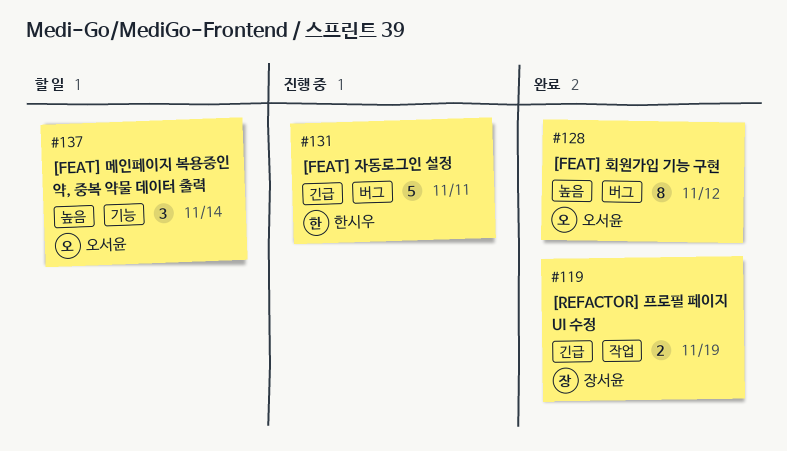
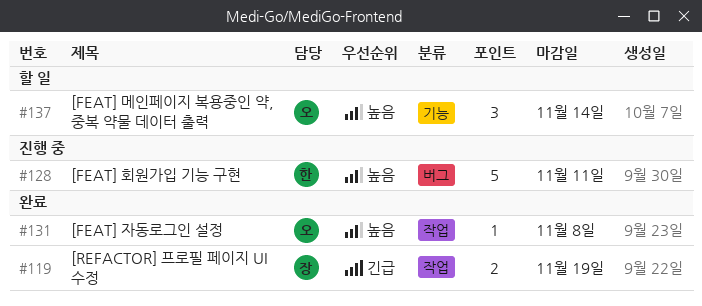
#128, status: 완료 -> 진행 중
#128, owner: 오서윤 -> 한시우
#128, estimate: 8 -> 5
#128, due: Nov 12 -> Nov 11
#131, status: 진행 중 -> 완료
#131, owner: 한시우 -> 오서윤
#131, priority: 긴급 -> 높음
#131, label: 버그 -> 작업
#131, estimate: 5 -> 1
#131, due: Nov 11 -> Nov 8

